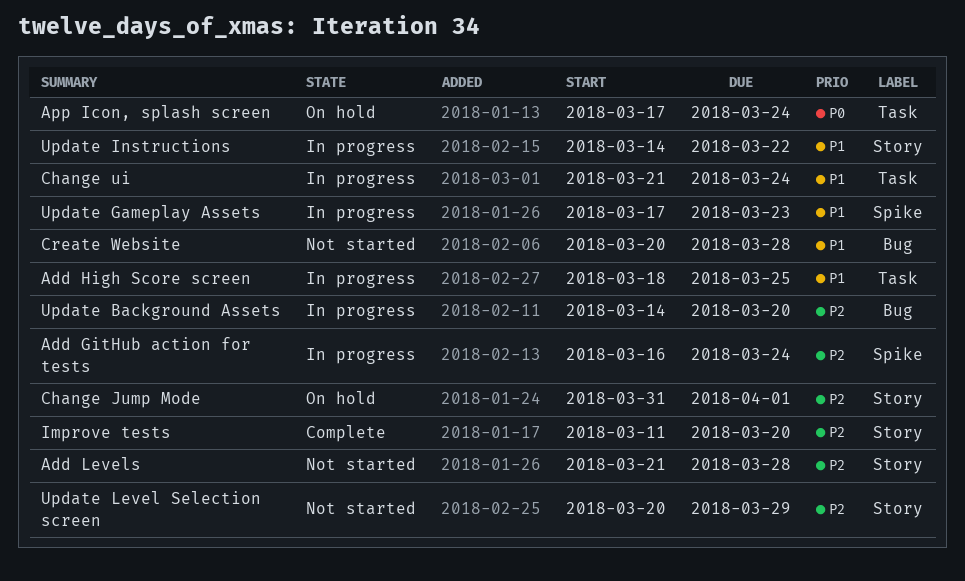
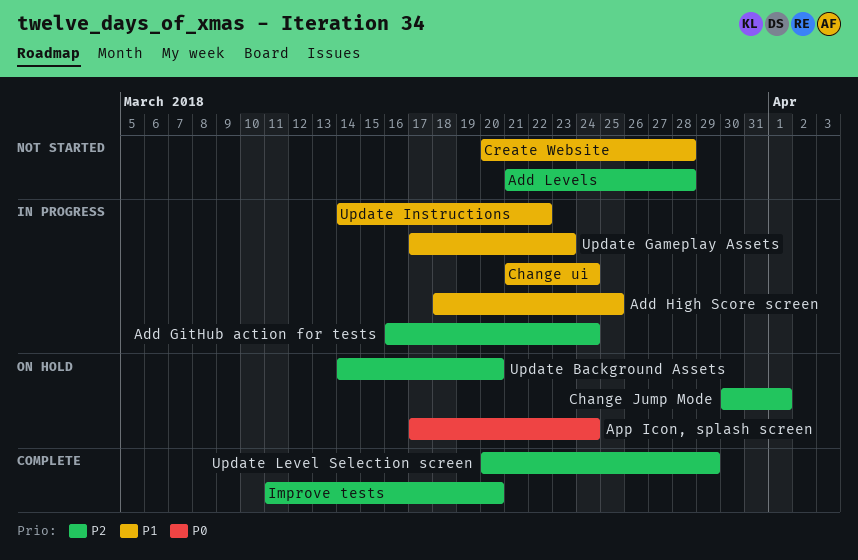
Change Jump Mode, start: Mar 31 -> Mar 30
Update Background Assets, status: In progress -> On hold
Update Level Selection screen, status: Not started -> Complete

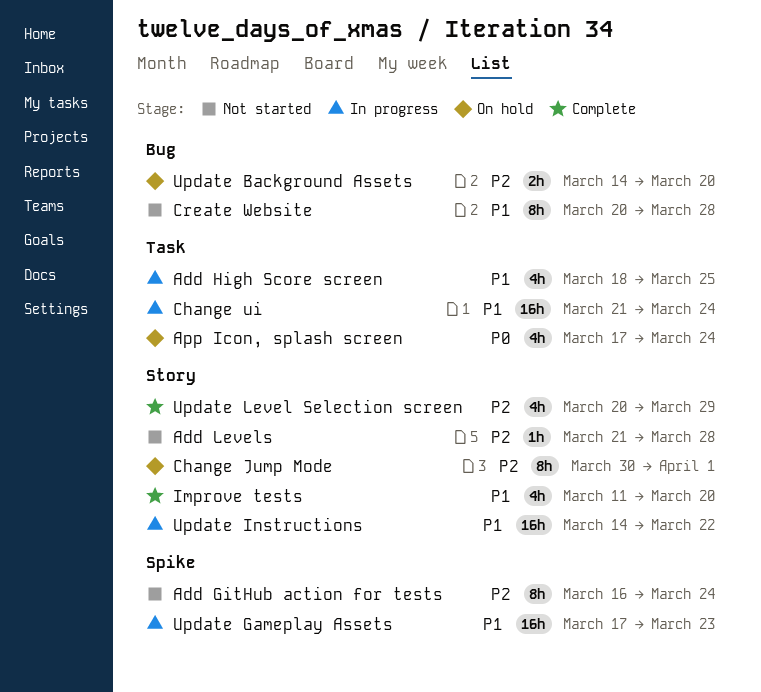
Add GitHub action for tests, status: In progress -> Not started
Improve tests, priority: P2 -> P1

